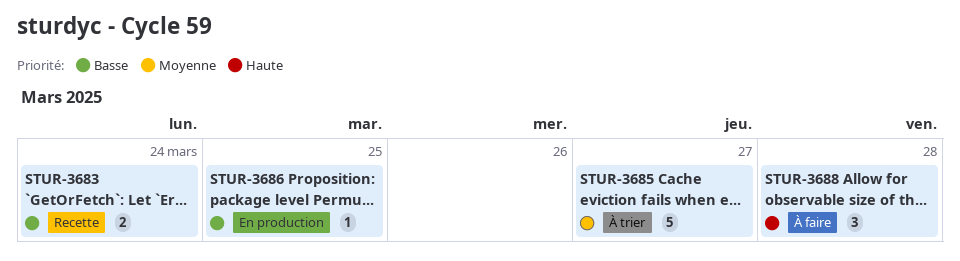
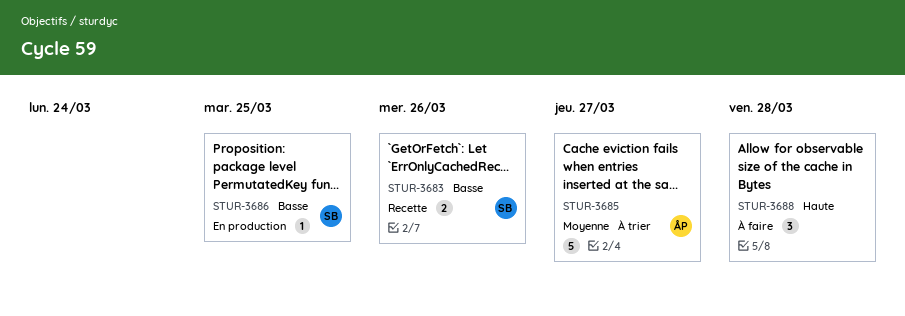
STUR-3683, due: Mar 24 -> Mar 26

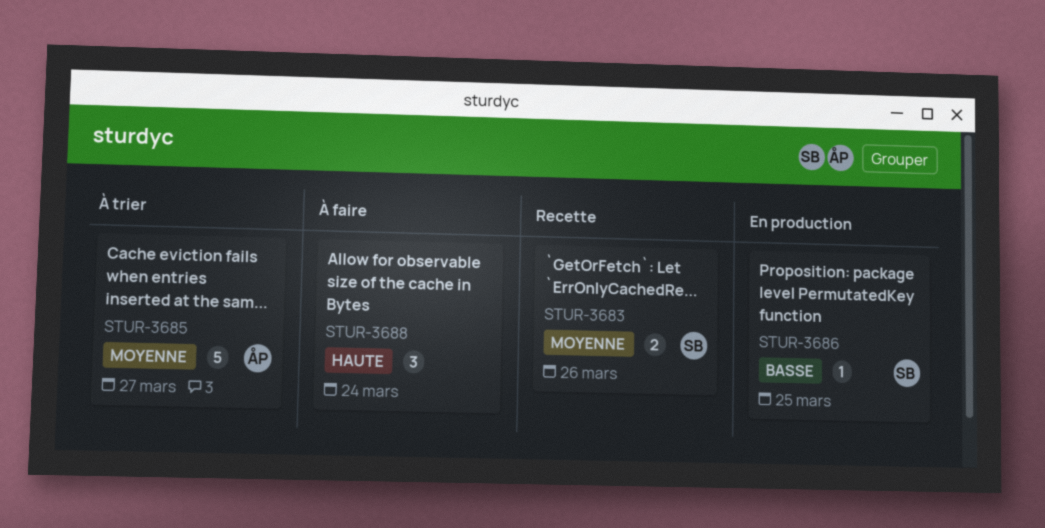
STUR-3683, priority: Basse -> Moyenne
STUR-3688, due: Mar 28 -> Mar 24

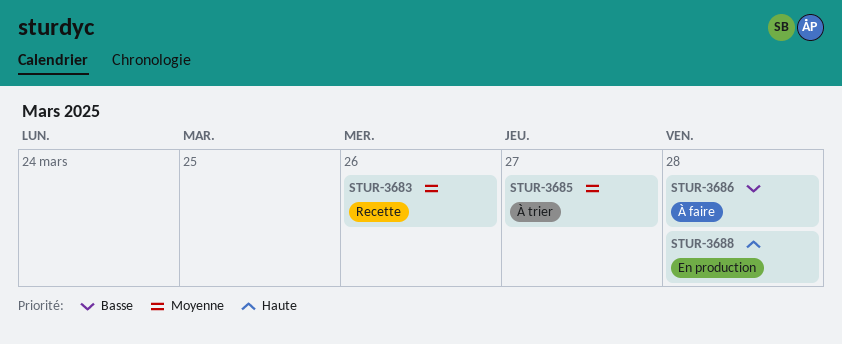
STUR-3686, status: En production -> À faire
STUR-3686, due: Mar 25 -> Mar 28
STUR-3688, status: À faire -> En production
STUR-3688, due: Mar 24 -> Mar 28

